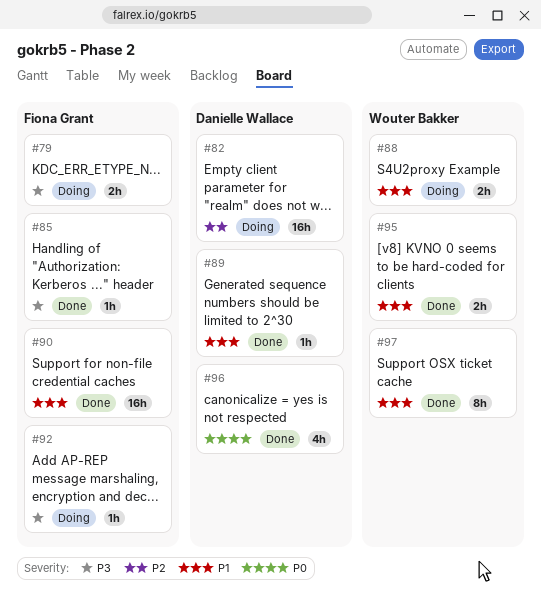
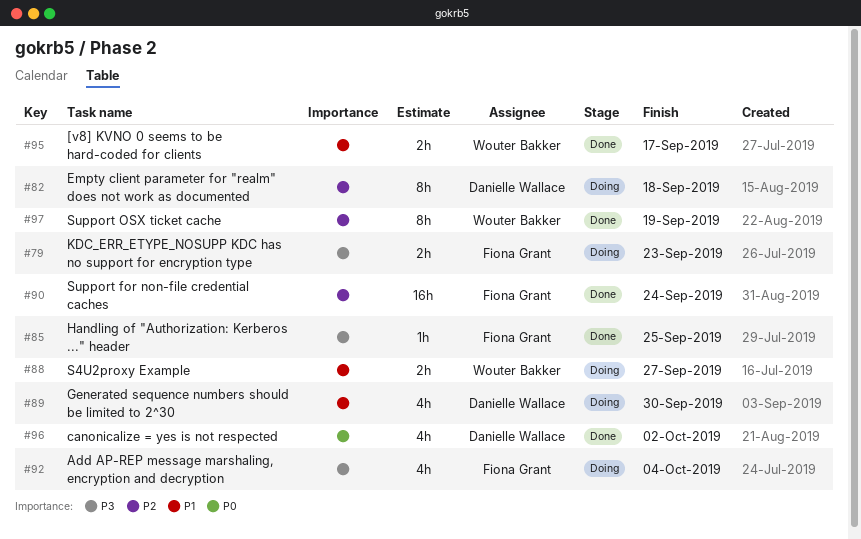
#82, estimate: 16h -> 8h
#89, status: Done -> Doing
#89, estimate: 1h -> 4h
#90, priority: P1 -> P2
#92, estimate: 1h -> 4h
#97, priority: P1 -> P2

